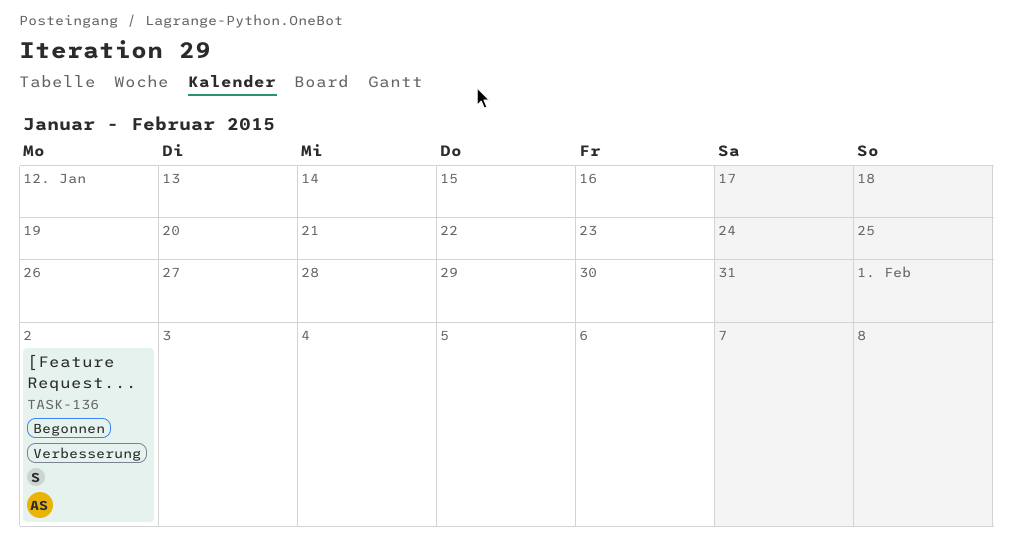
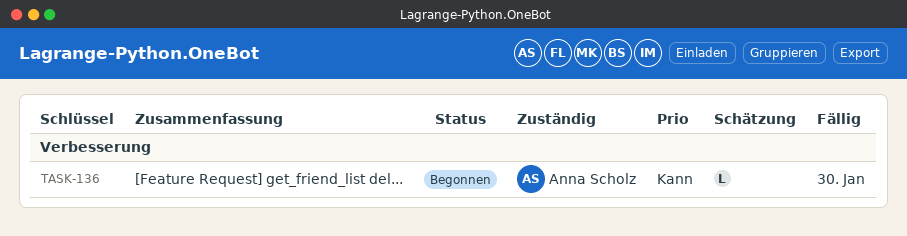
TASK-136, estimate: S -> L
TASK-136, due: Feb 2 -> Jan 30

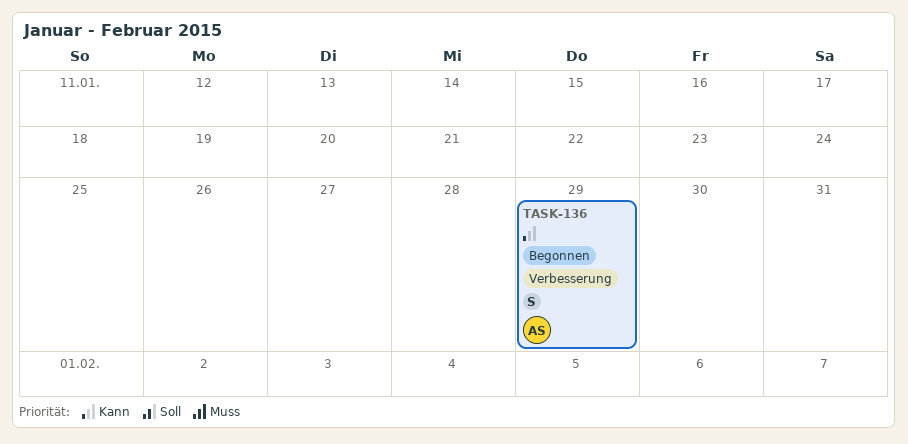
TASK-136, estimate: L -> S
TASK-136, due: Jan 30 -> Jan 29

